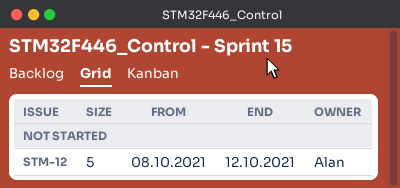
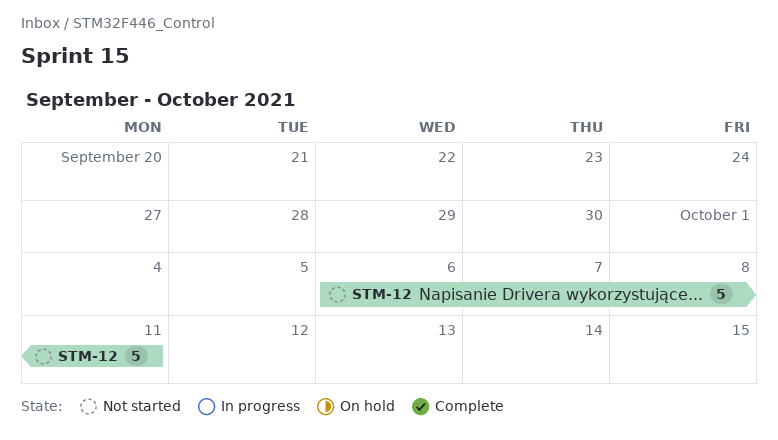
STM-12, start: Oct 8 -> Oct 6
STM-12, due: Oct 12 -> Oct 11

